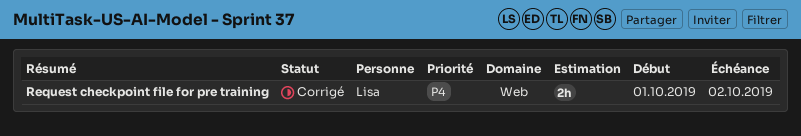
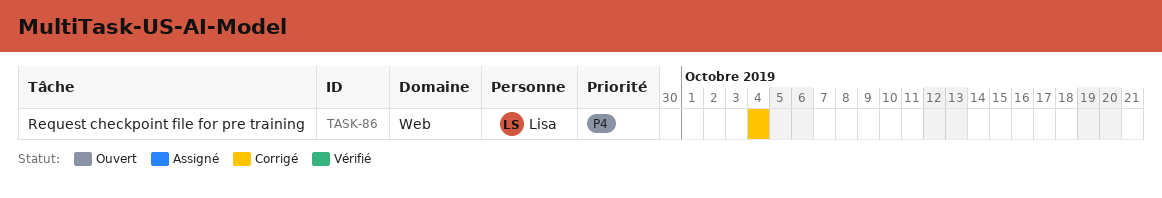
Request checkpoint file for pre training, start: Oct 1 -> Oct 4
Request checkpoint file for pre training, due: Oct 2 -> Oct 4

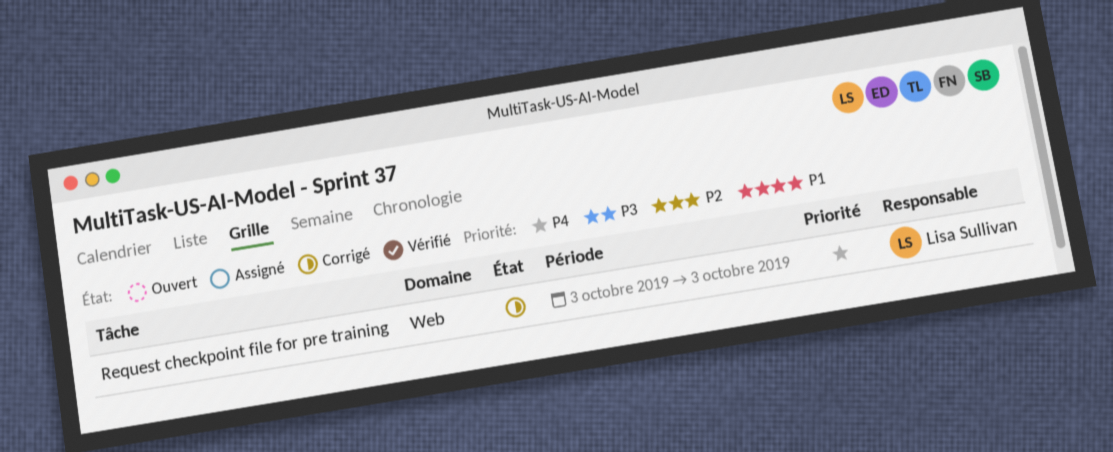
Request checkpoint file for pre training, start: Oct 4 -> Oct 3
Request checkpoint file for pre training, due: Oct 4 -> Oct 3

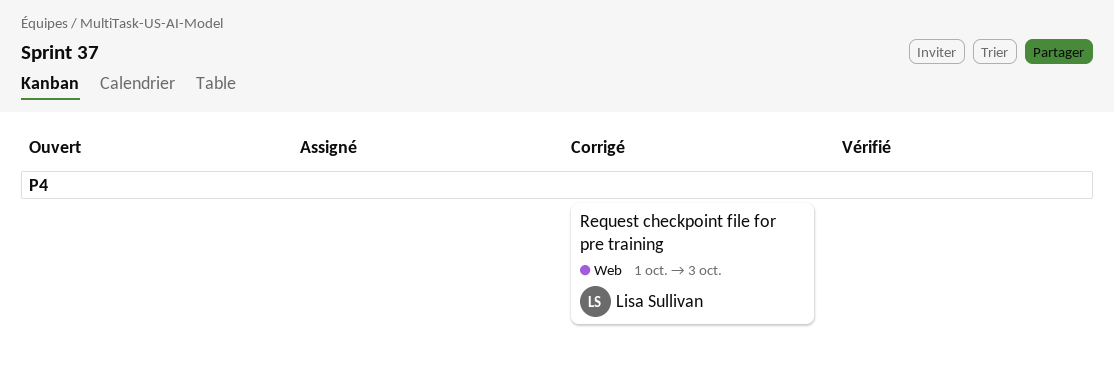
Request checkpoint file for pre training, start: Oct 3 -> Oct 1

